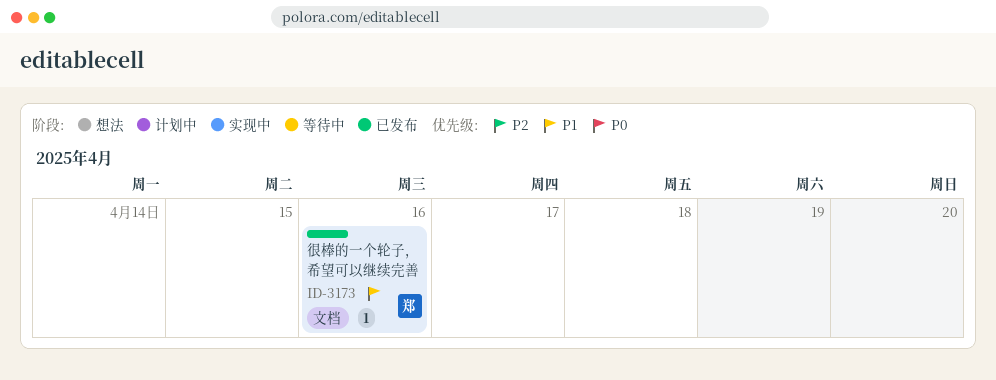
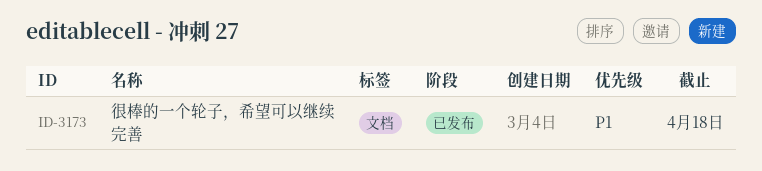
ID-3173, due: Apr 16 -> Apr 18

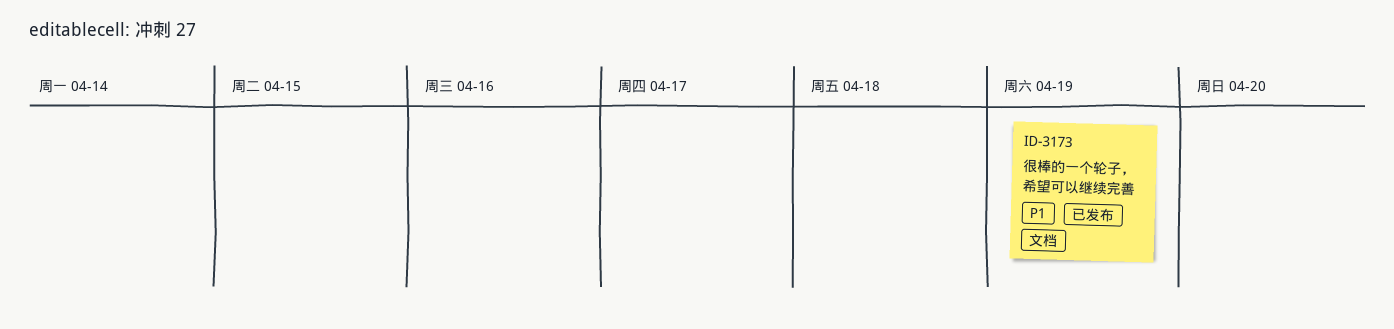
ID-3173, due: Apr 18 -> Apr 19

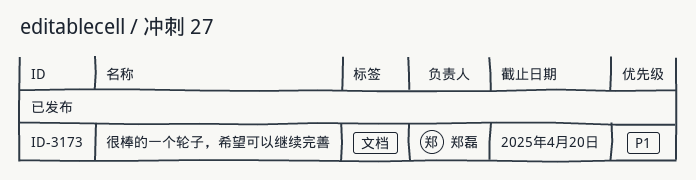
ID-3173, due: Apr 19 -> Apr 20

